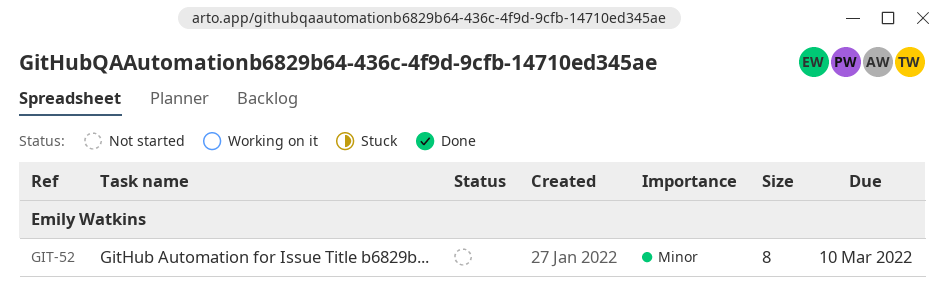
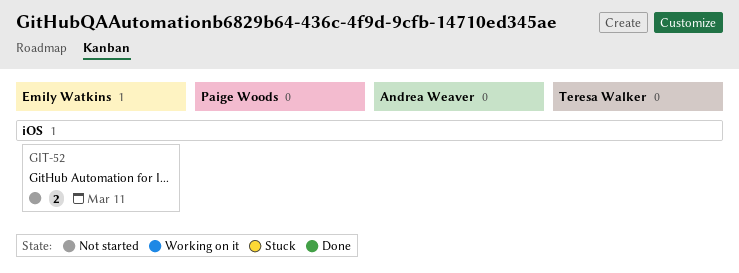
GIT-52, estimate: 8 -> 2
GIT-52, due: Mar 10 -> Mar 11

